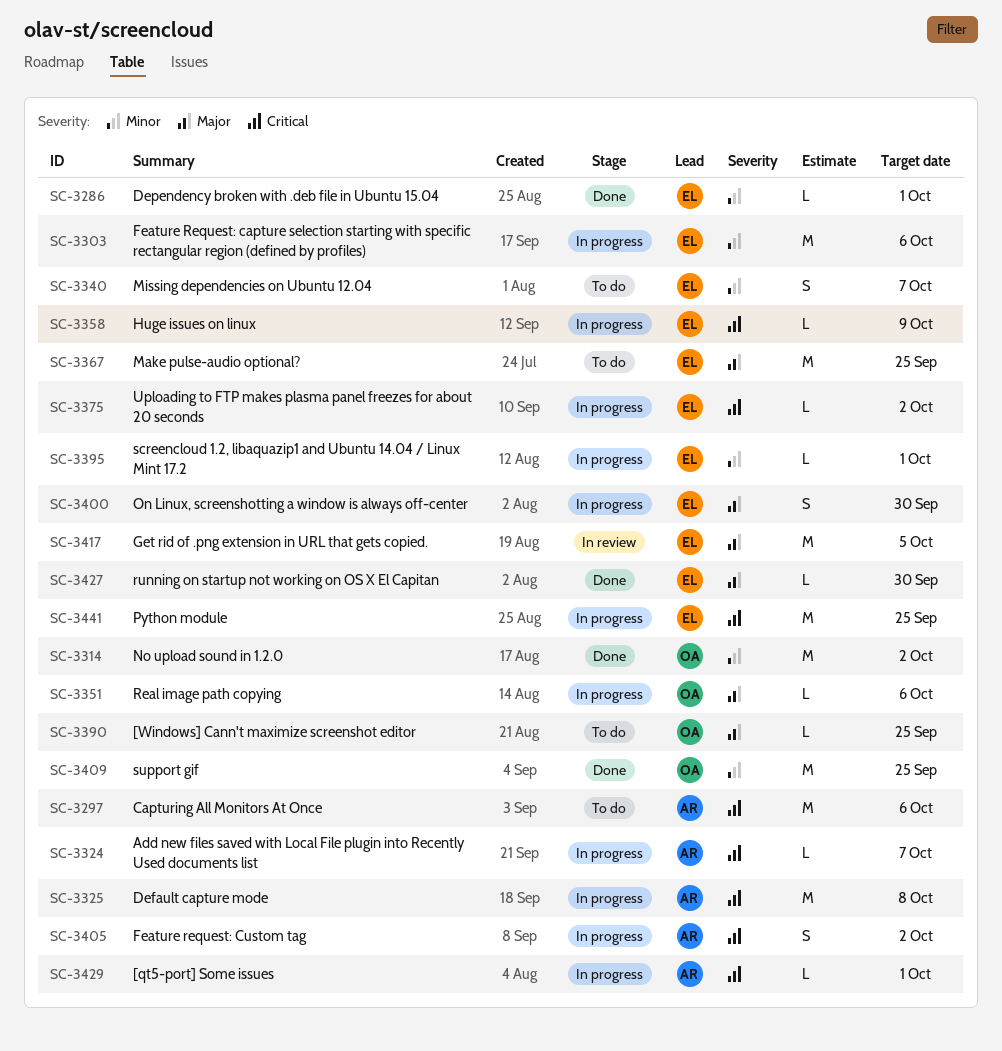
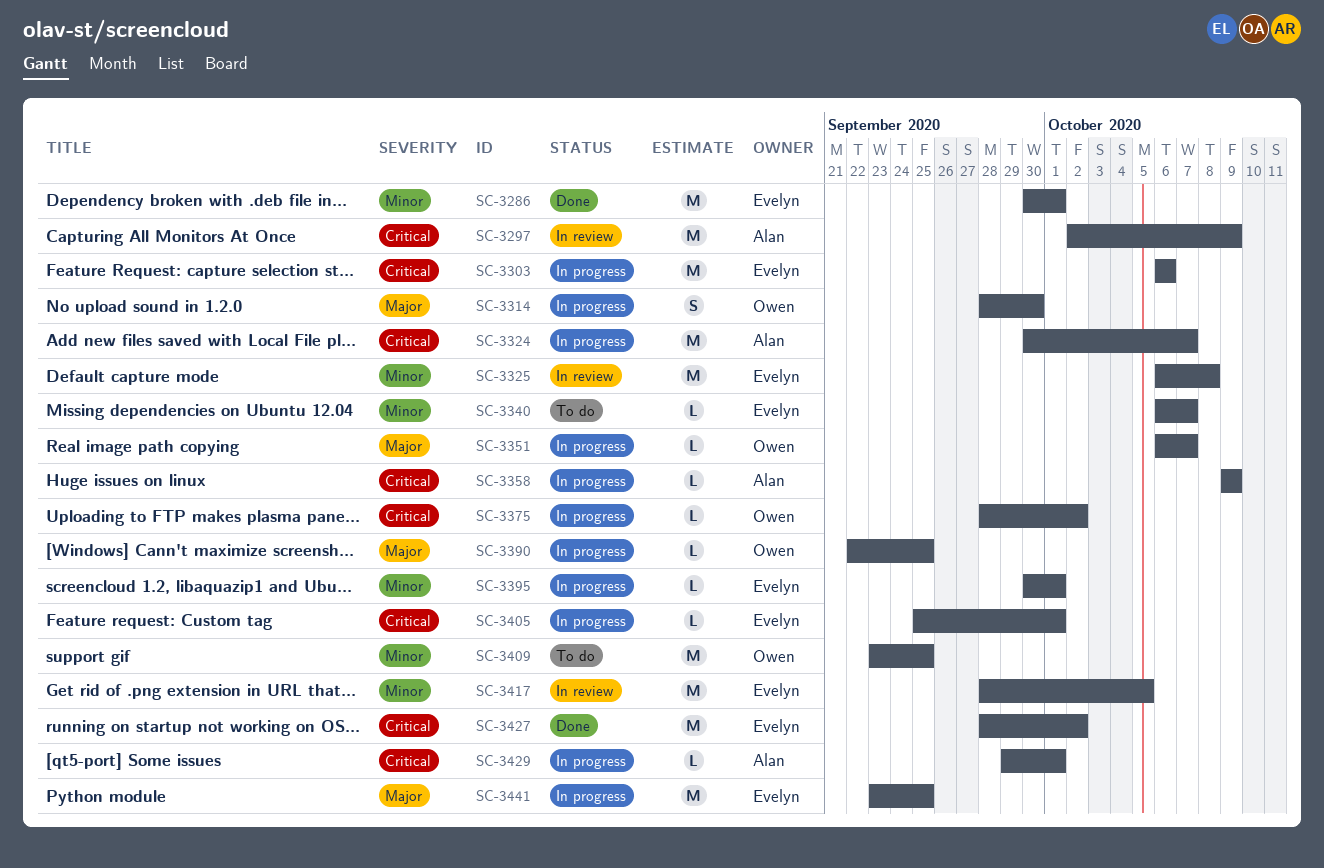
SC-3286, estimate: L -> M
SC-3297, status: To do -> In review
SC-3297, due: Oct 6 -> Oct 9
SC-3303, priority: Minor -> Critical
SC-3314, status: Done -> In progress
SC-3314, priority: Minor -> Major
SC-3314, estimate: M -> S
SC-3314, due: Oct 2 -> Sep 30
SC-3324, estimate: L -> M
SC-3325, status: In progress -> In review
SC-3325, owner: Alan -> Evelyn
SC-3325, priority: Critical -> Minor
SC-3340, estimate: S -> L
SC-3351, due: Oct 6 -> Oct 7
SC-3358, owner: Evelyn -> Alan
SC-3367: present -> none
SC-3375, owner: Evelyn -> Owen
SC-3390, status: To do -> In progress
SC-3400: present -> none
SC-3405, owner: Alan -> Evelyn
SC-3405, estimate: S -> L
SC-3405, due: Oct 2 -> Oct 1
SC-3409, status: Done -> To do
SC-3417, priority: Major -> Minor
SC-3427, priority: Major -> Critical
SC-3427, estimate: L -> M
SC-3427, due: Sep 30 -> Oct 2
SC-3441, priority: Critical -> Major

